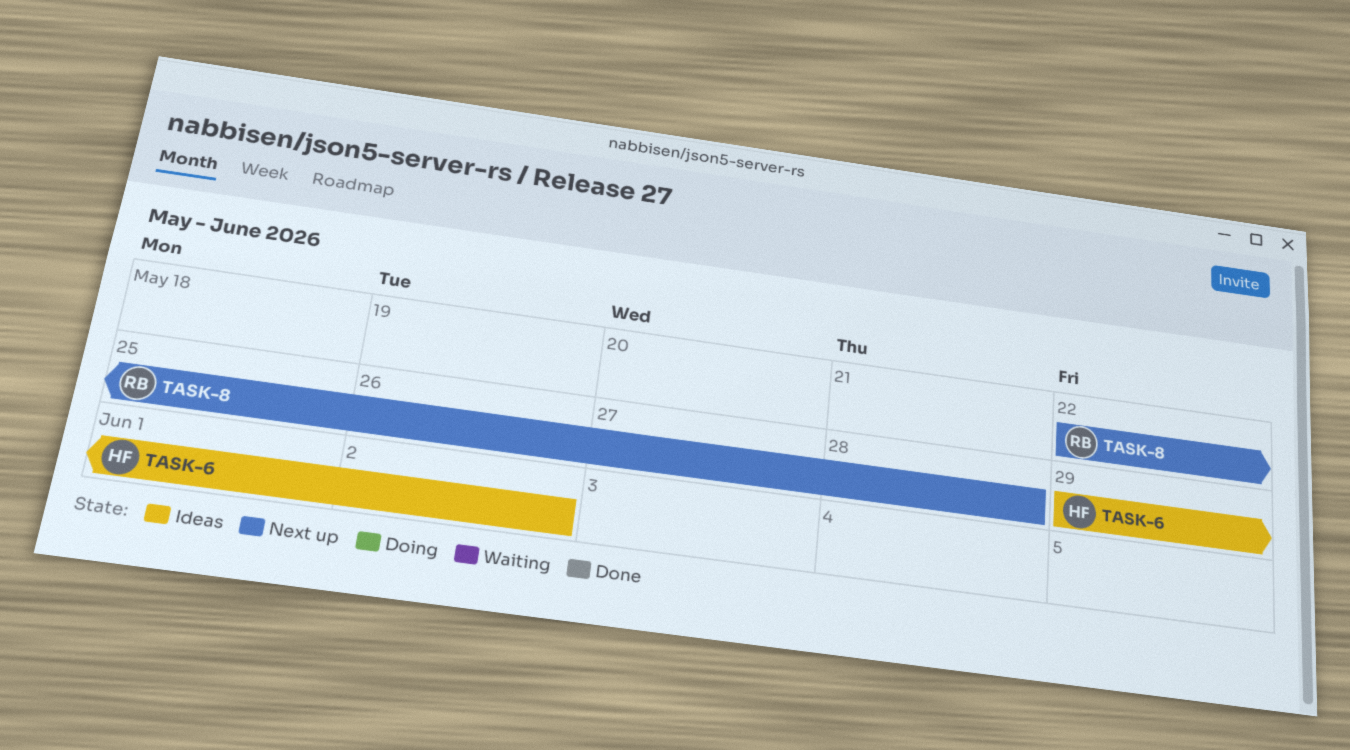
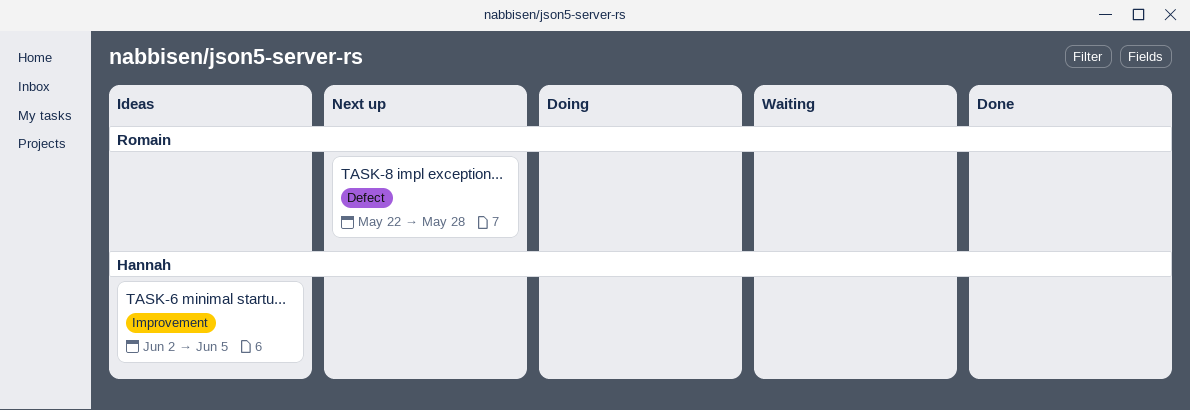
TASK-6, start: May 29 -> Jun 2
TASK-6, due: Jun 2 -> Jun 5

